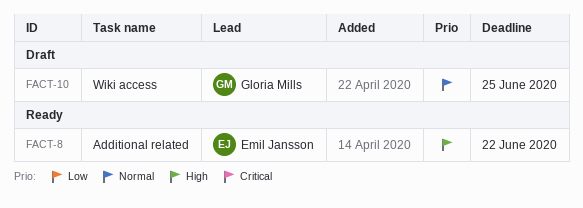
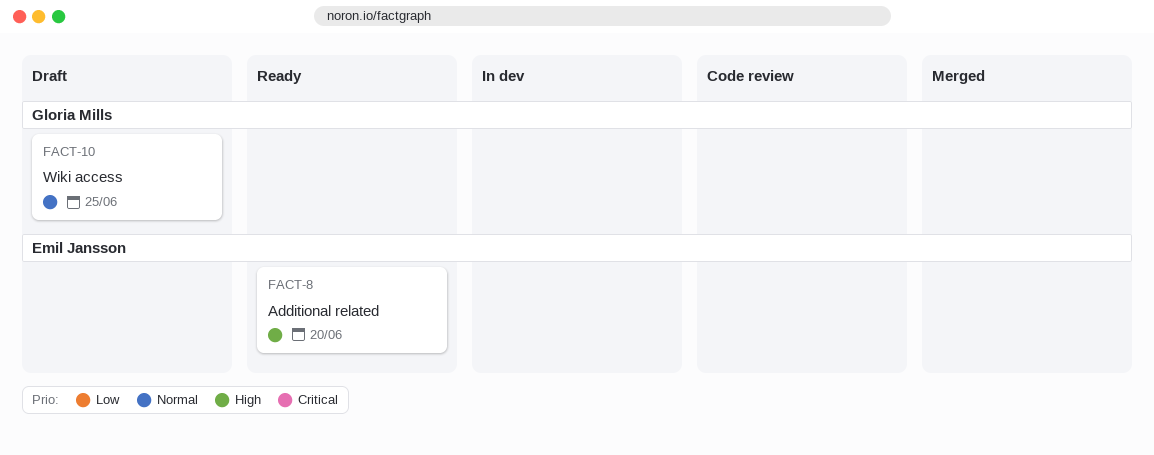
FACT-8, due: Jun 22 -> Jun 20

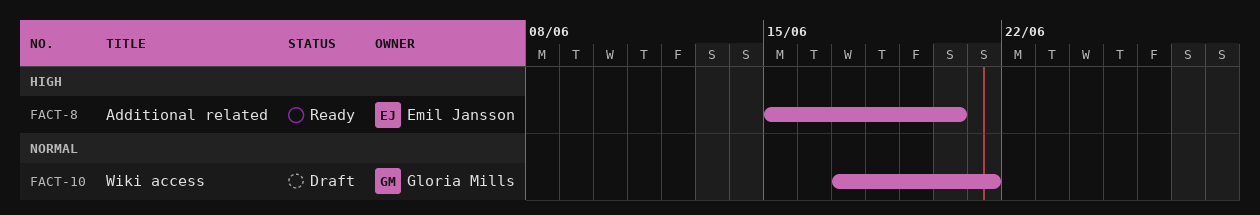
FACT-10, due: Jun 25 -> Jun 21

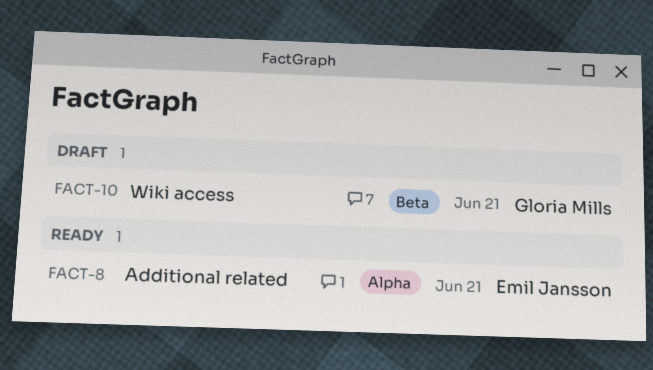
FACT-8, due: Jun 20 -> Jun 21

